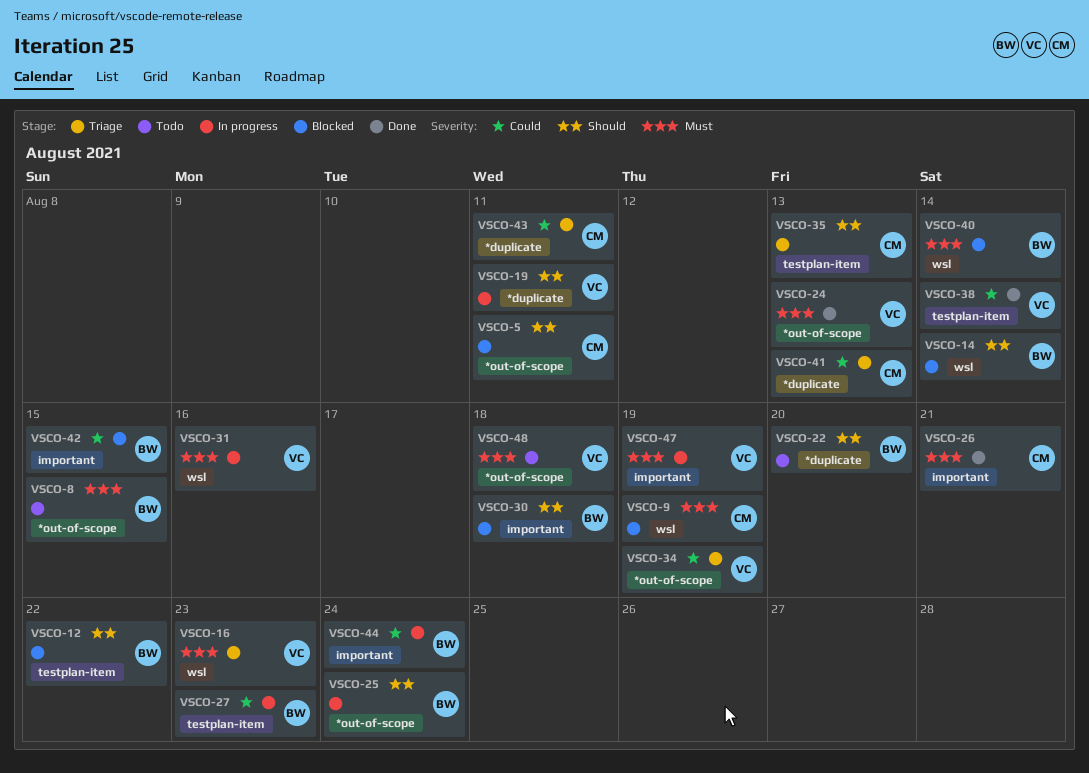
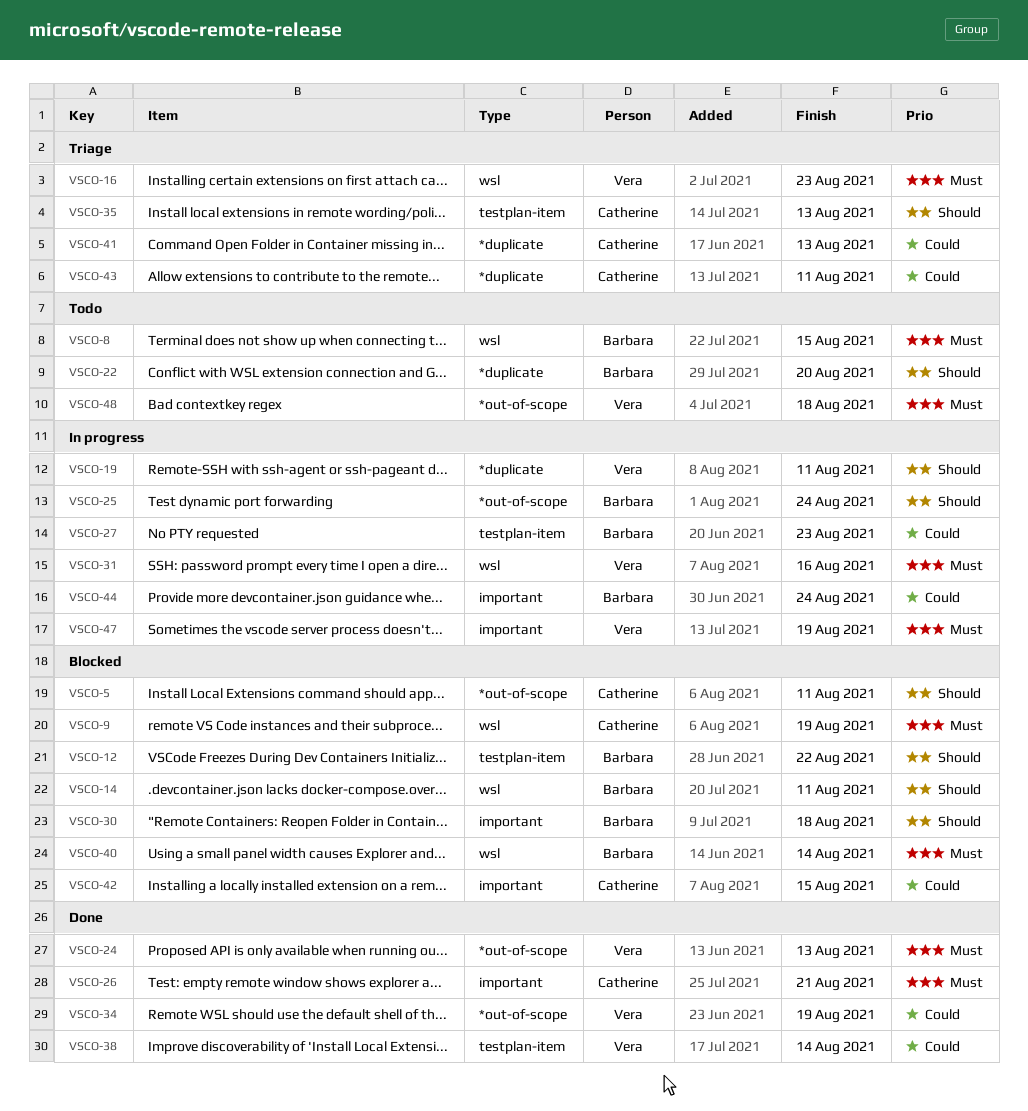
VSCO-8, label: *out-of-scope -> wsl
VSCO-14, due: Aug 14 -> Aug 11
VSCO-34, status: Triage -> Done
VSCO-42, owner: Barbara -> Catherine

